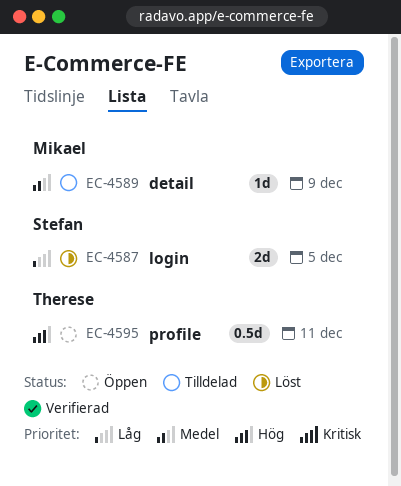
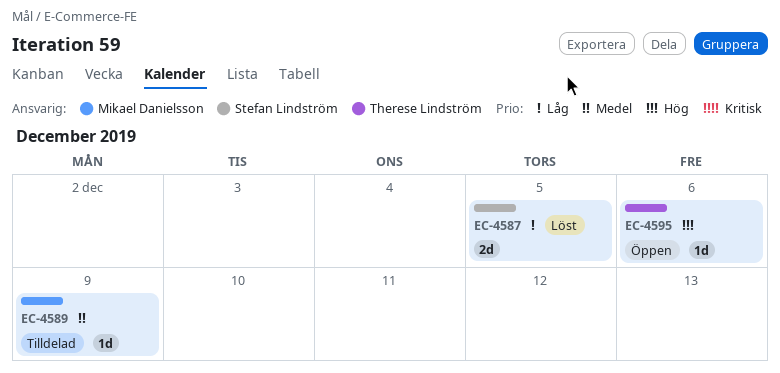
EC-4595, estimate: 0.5d -> 1d
EC-4595, due: Dec 11 -> Dec 6

